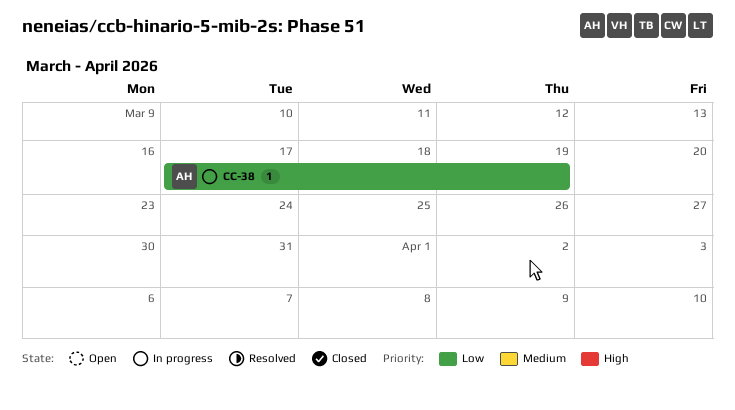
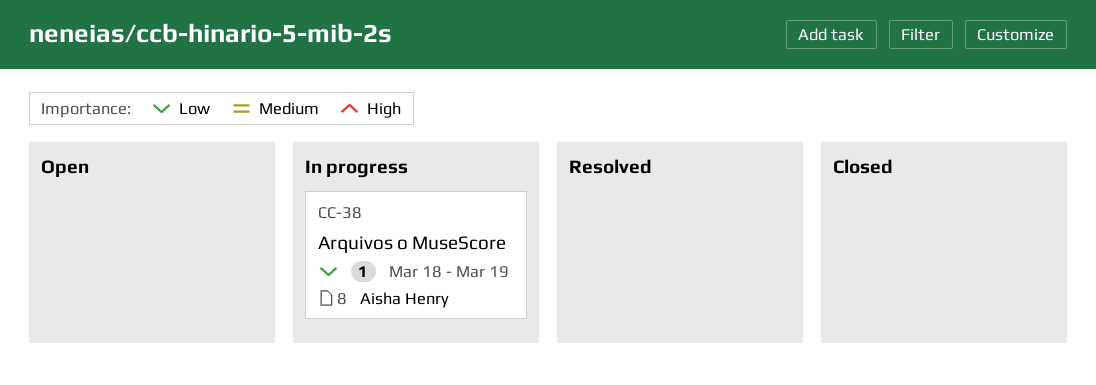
CC-38, start: Mar 17 -> Mar 18

